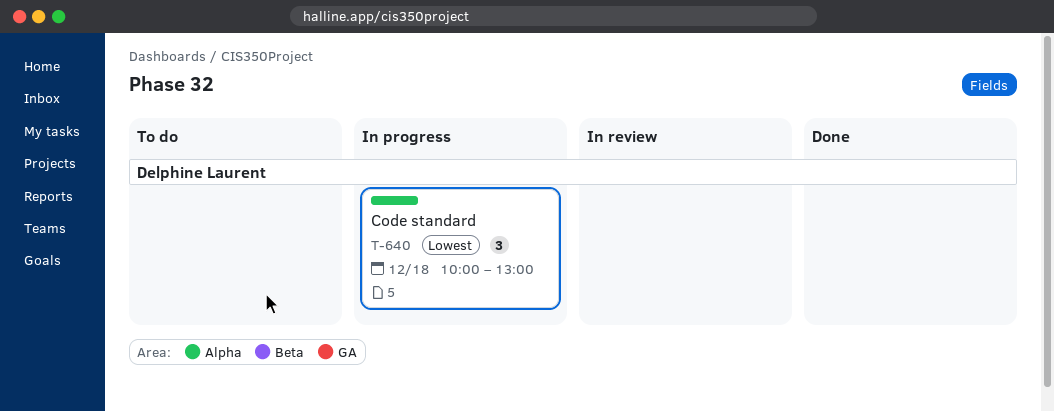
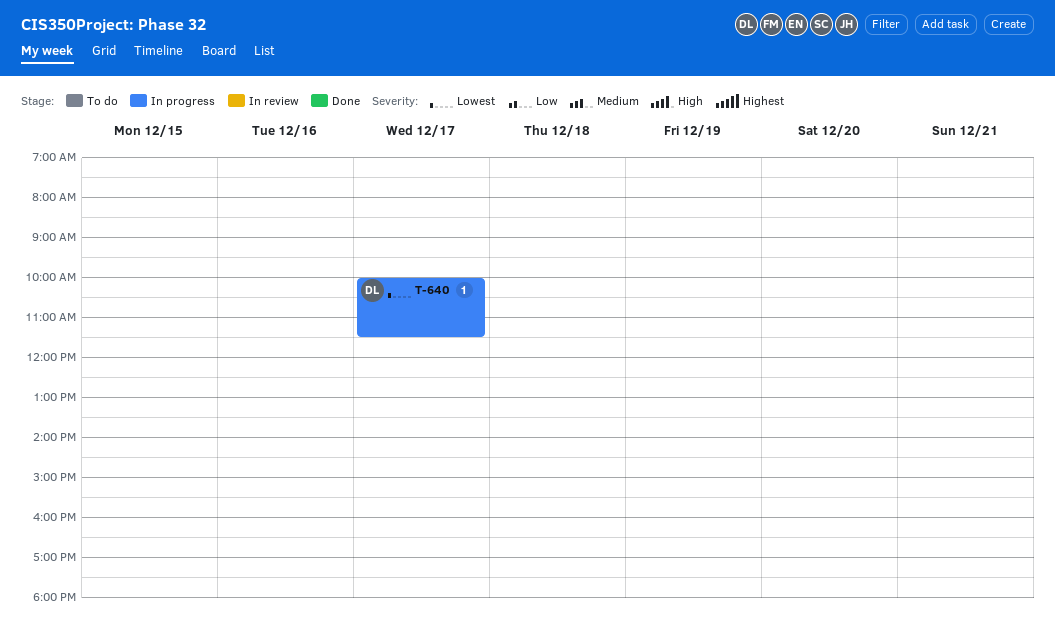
T-640, estimate: 3 -> 1
T-640, day: Dec 18 -> Dec 17
T-640, ends: 13:00 -> 11:30

